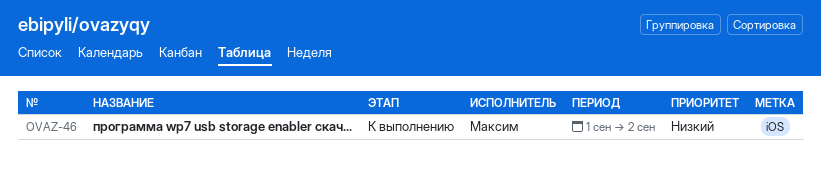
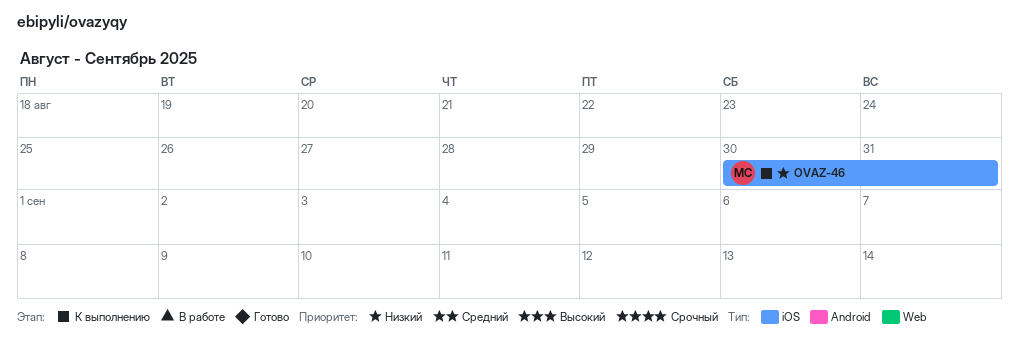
OVAZ-46, start: Sep 1 -> Aug 30
OVAZ-46, due: Sep 2 -> Aug 31

